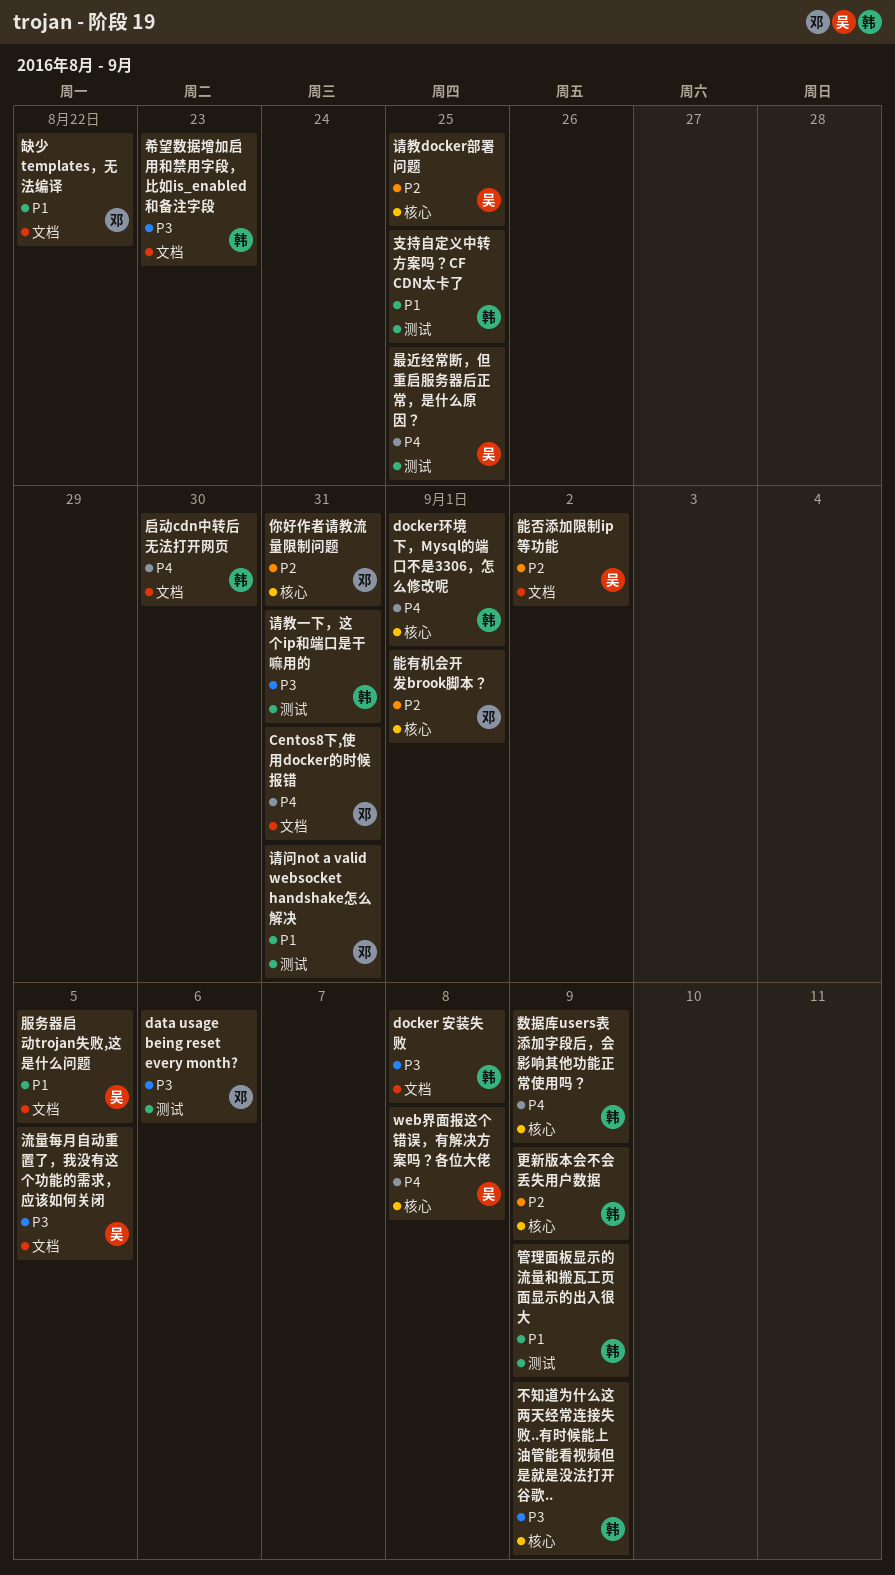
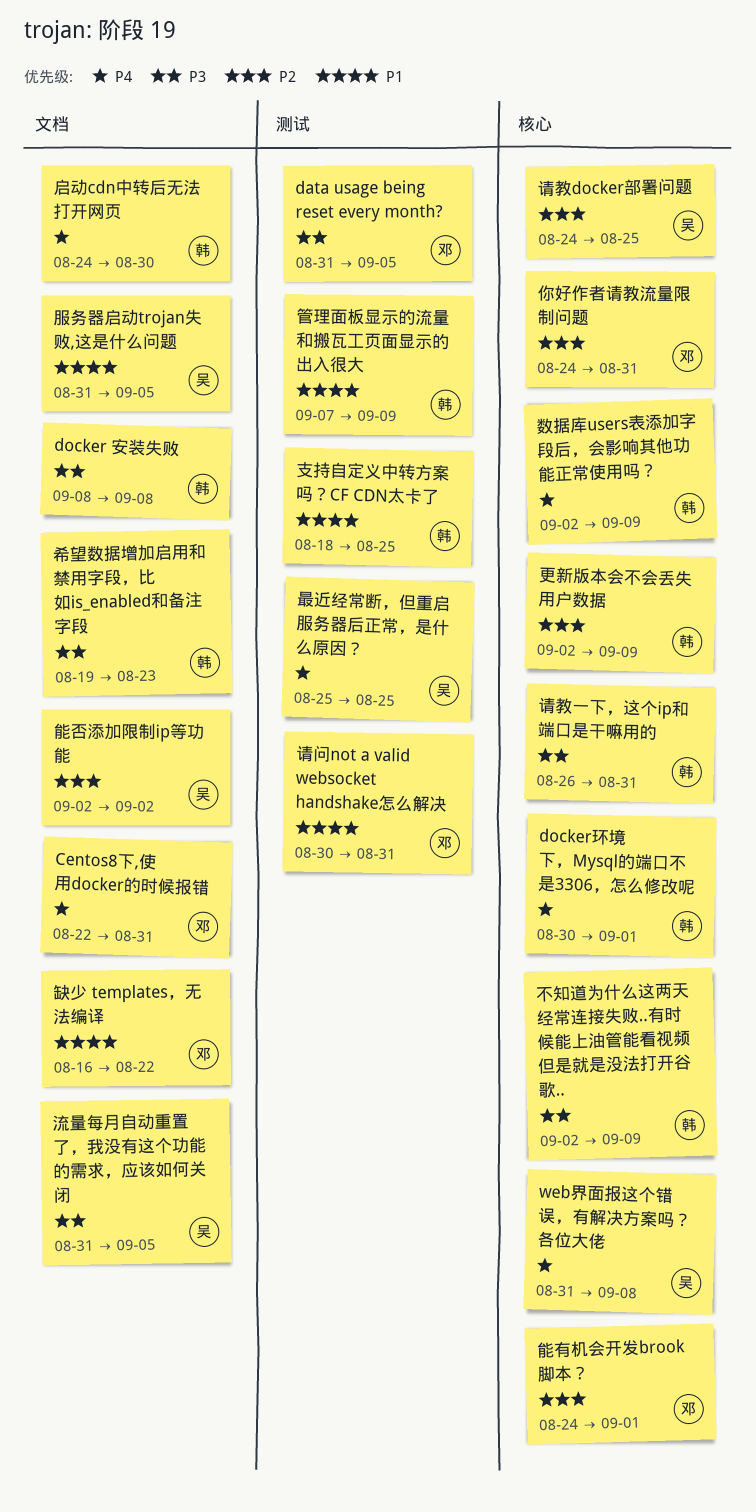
data usage being reset every month?, due: Sep 6 -> Sep 5
请教一下，这个ip和端口是干嘛用的, label: 测试 -> 核心

